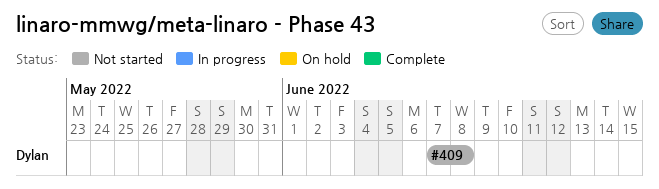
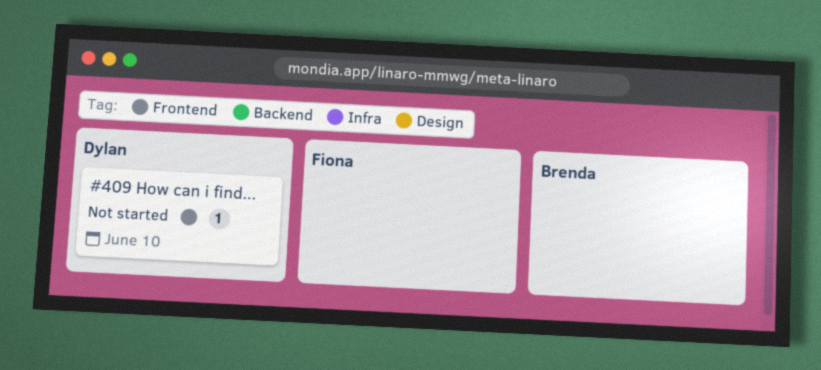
#409, due: Jun 8 -> Jun 10

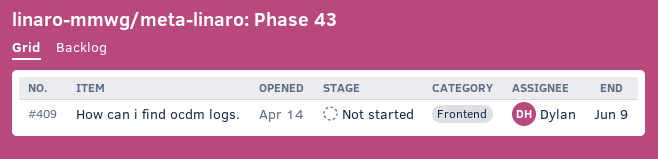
#409, due: Jun 10 -> Jun 9

